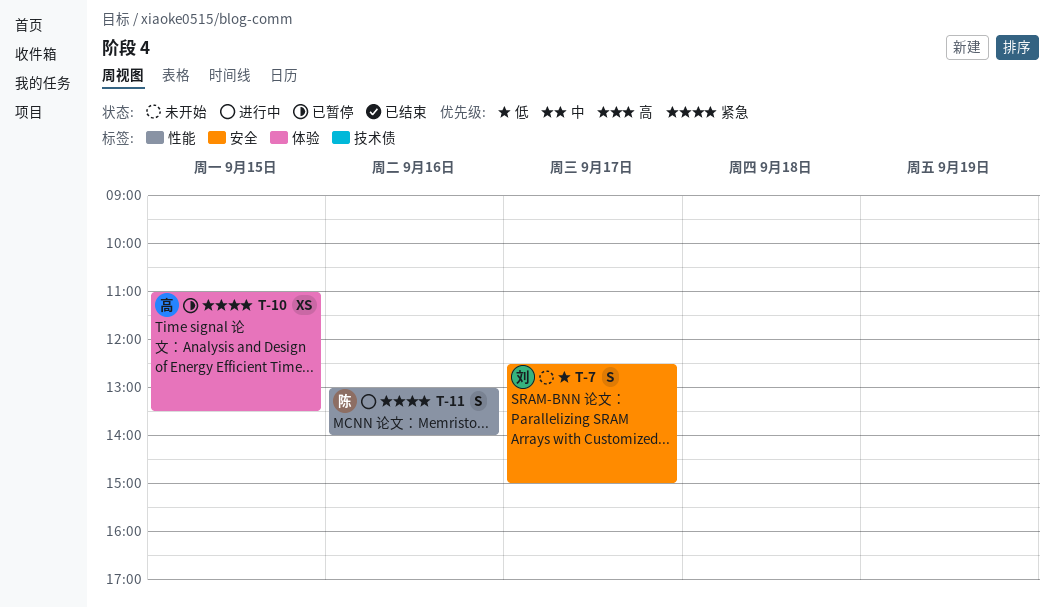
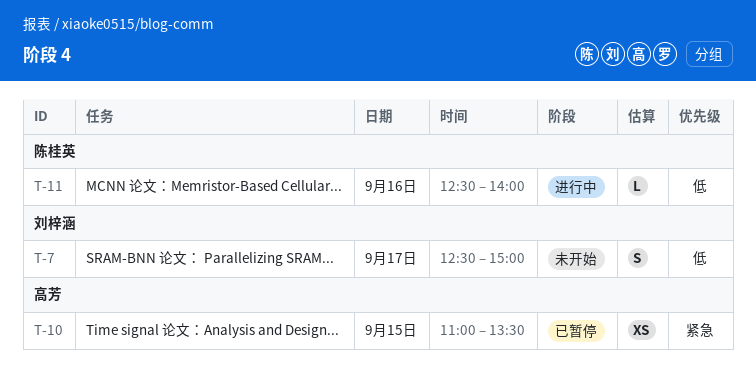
T-11, priority: 紧急 -> 低
T-11, estimate: S -> L
T-11, begins: 13:00 -> 12:30

